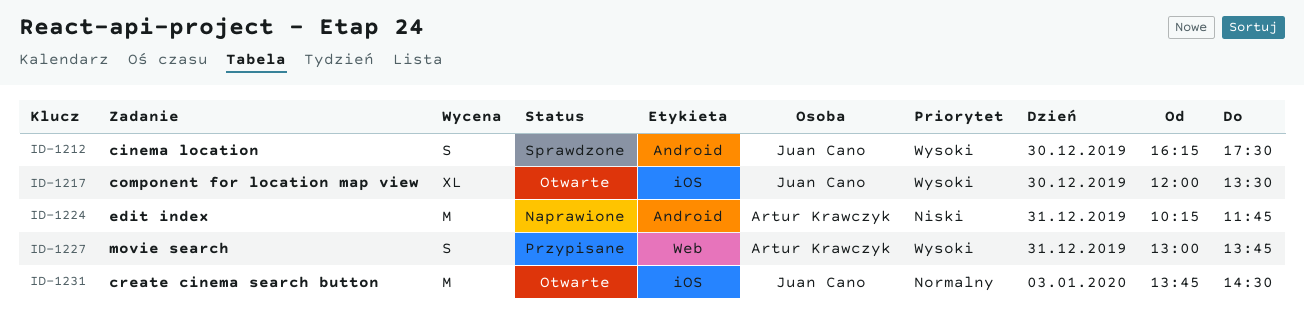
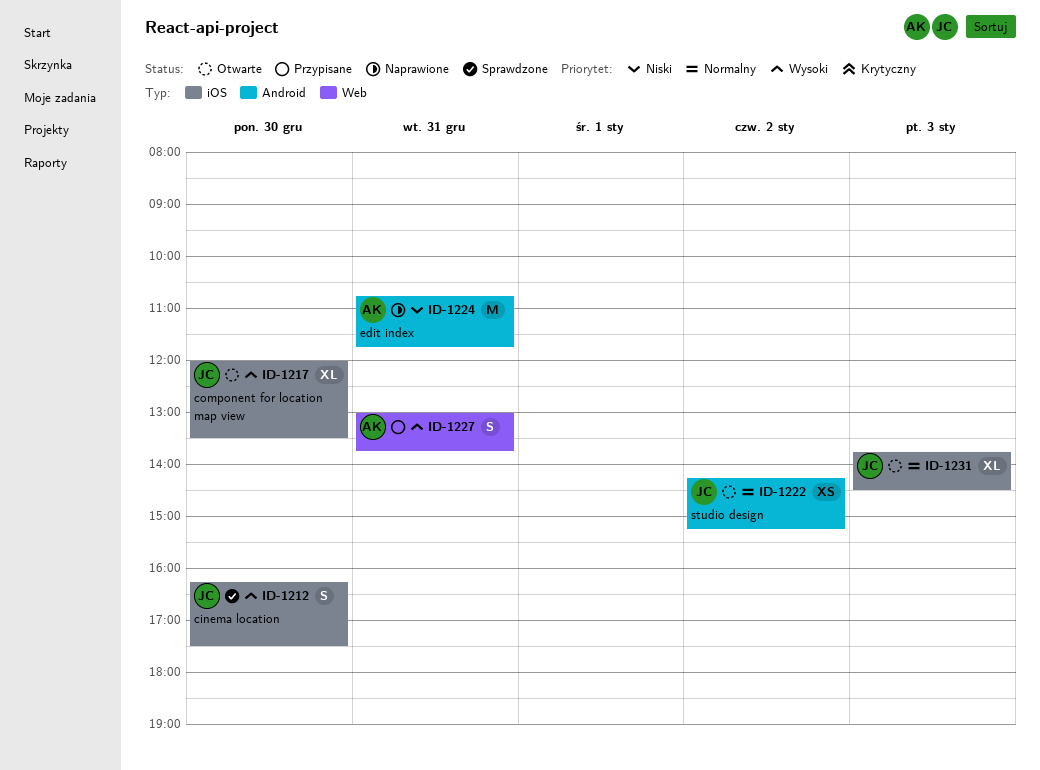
ID-1212, label: Android -> iOS
ID-1222: none -> present
ID-1224, begins: 10:15 -> 10:45
ID-1231, estimate: M -> XL

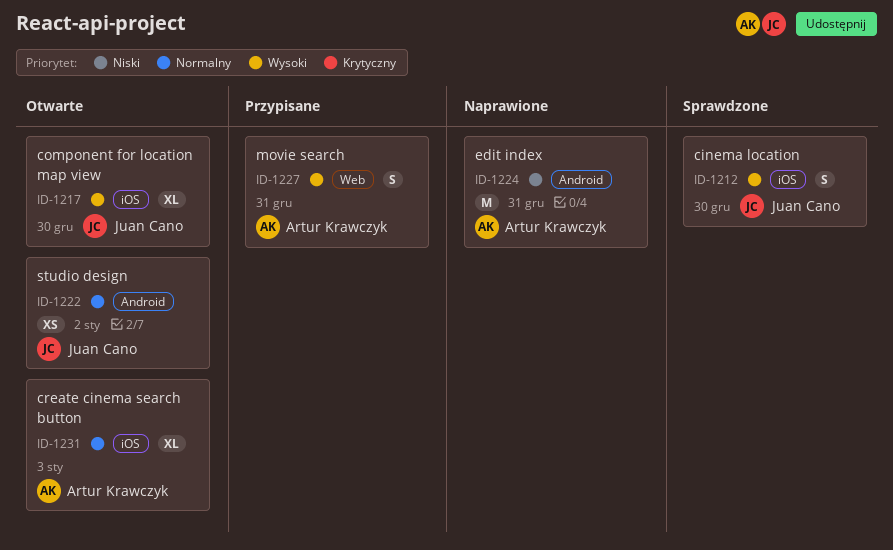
ID-1231, owner: Juan Cano -> Artur Krawczyk

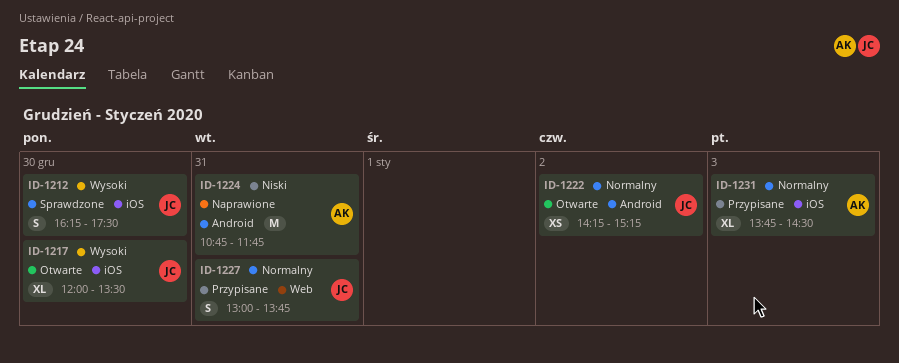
ID-1227, owner: Artur Krawczyk -> Juan Cano
ID-1227, priority: Wysoki -> Normalny
ID-1231, status: Otwarte -> Przypisane

